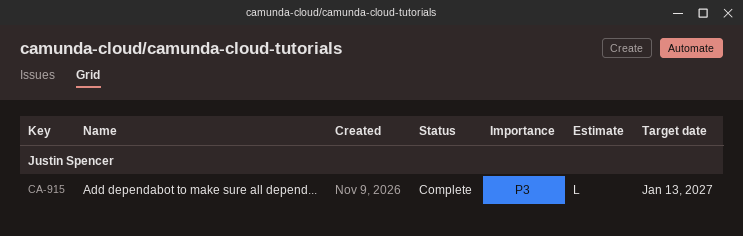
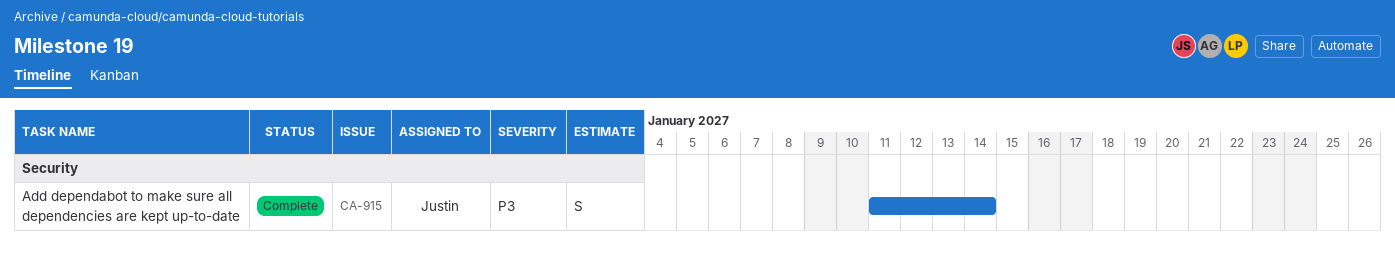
CA-915, estimate: L -> S
CA-915, due: Jan 13 -> Jan 14

